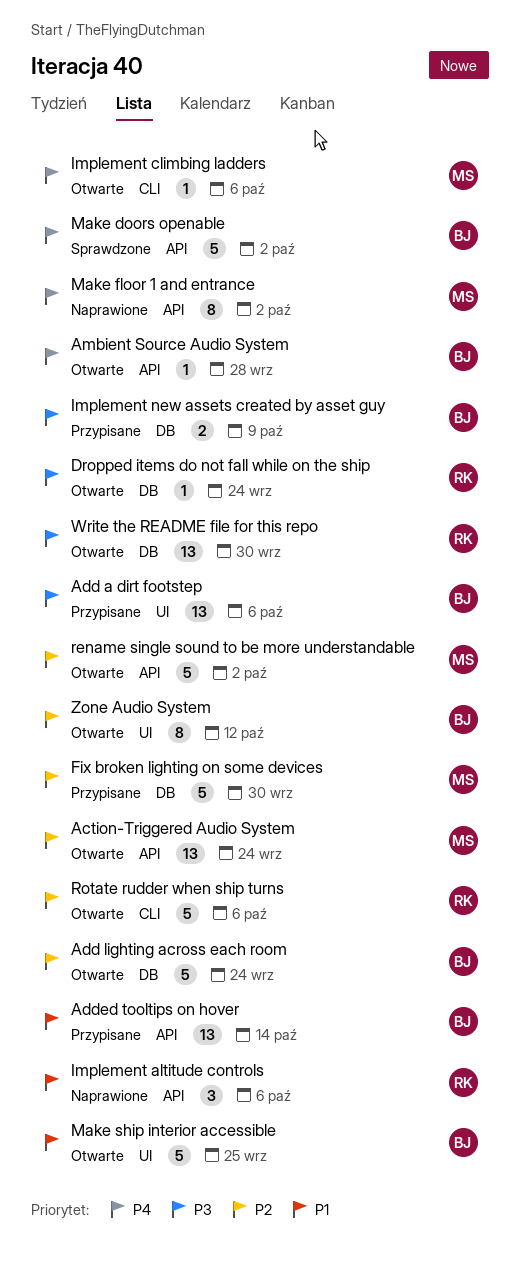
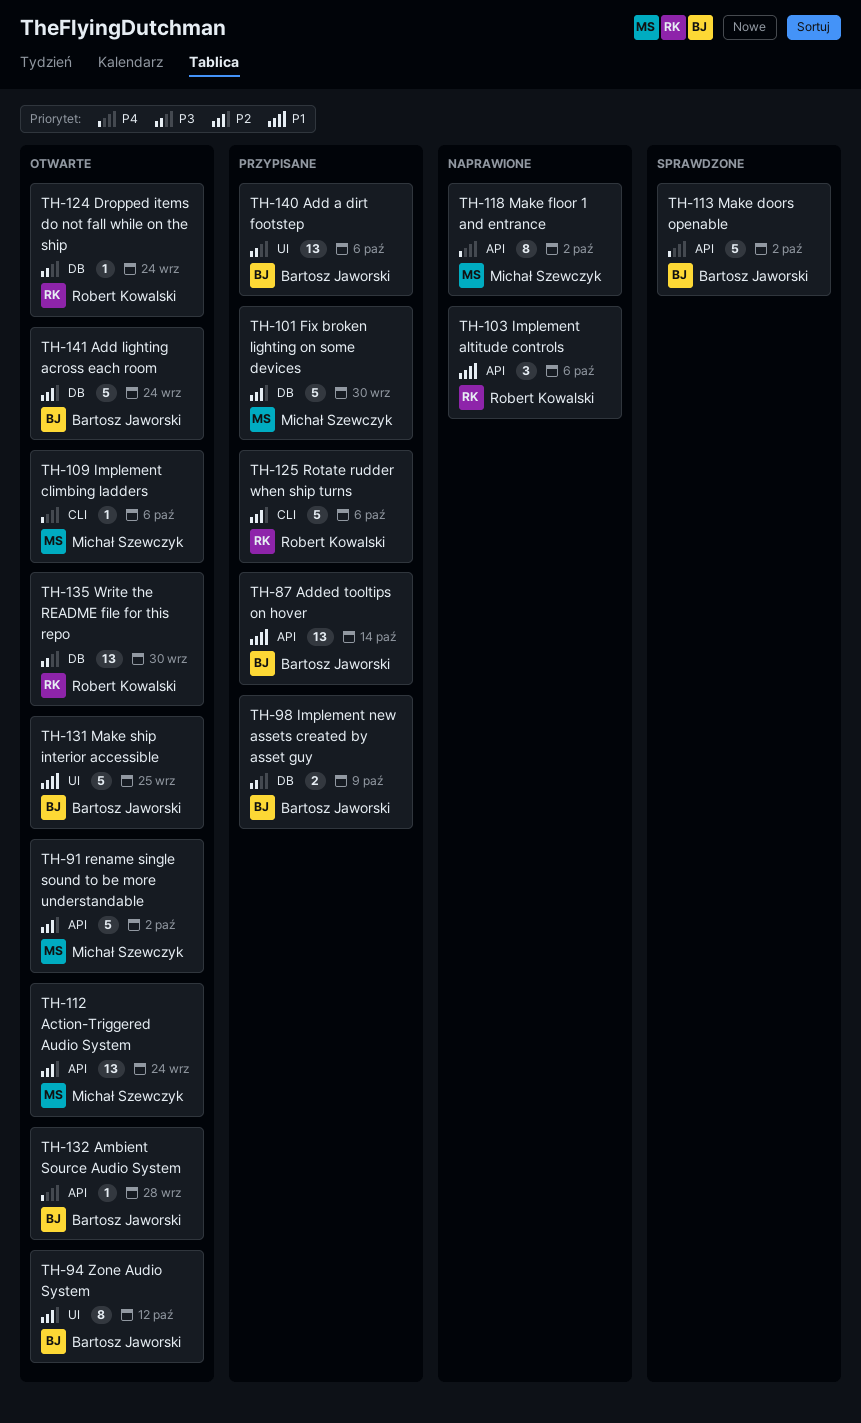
Rotate rudder when ship turns, status: Otwarte -> Przypisane

